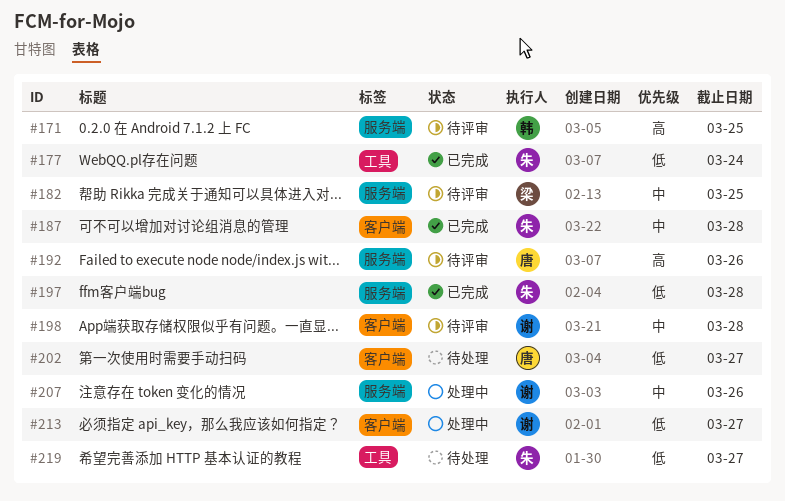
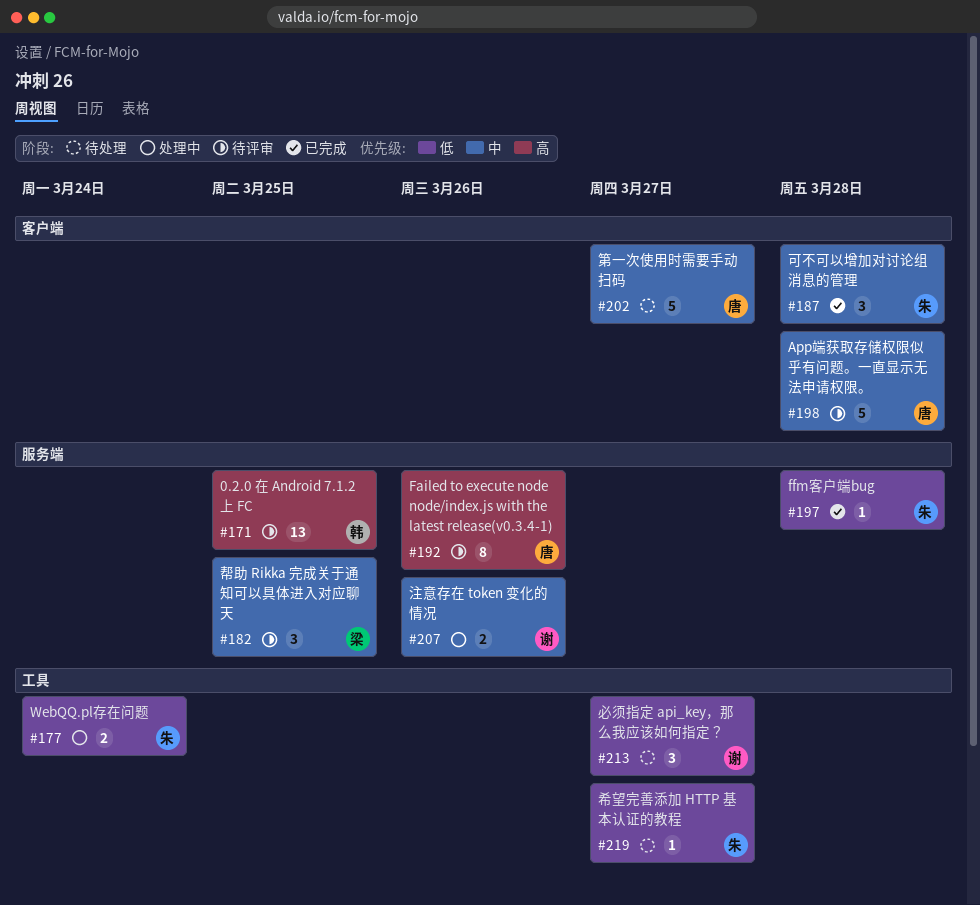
#177, status: 已完成 -> 处理中
#198, owner: 谢 -> 唐
#202, priority: 低 -> 中
#213, status: 处理中 -> 待处理
#213, label: 客户端 -> 工具

